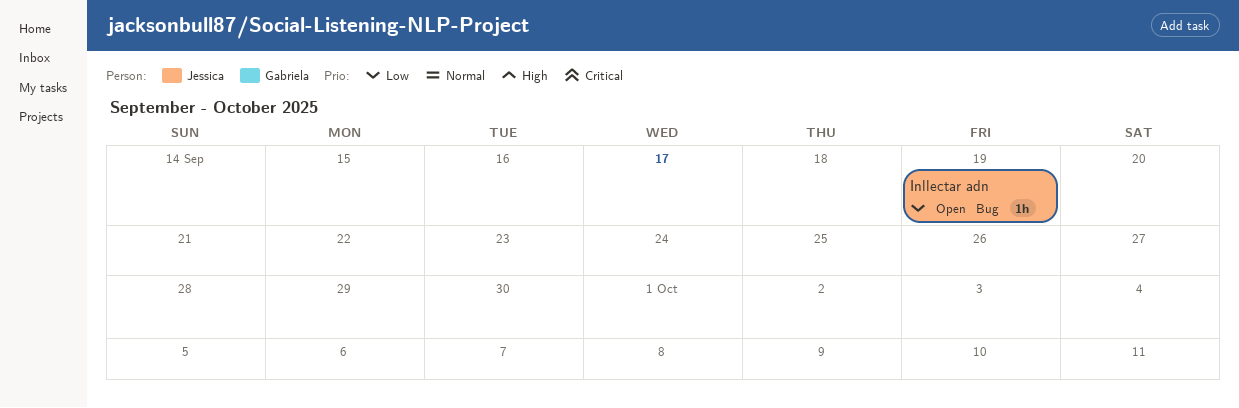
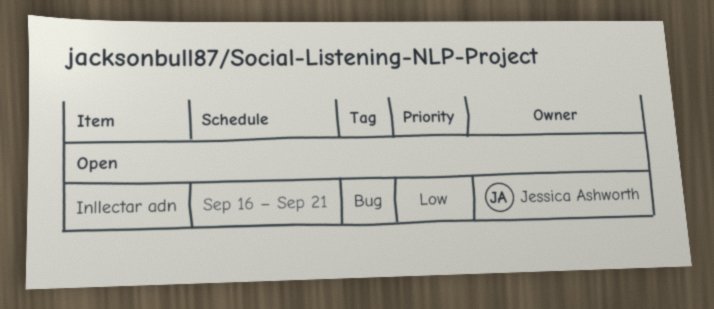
Inllectar adn, due: Sep 19 -> Sep 21

